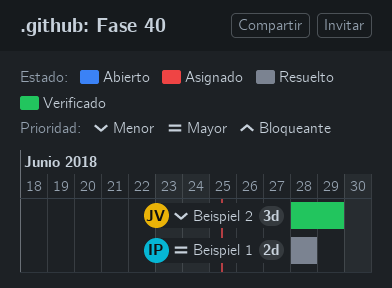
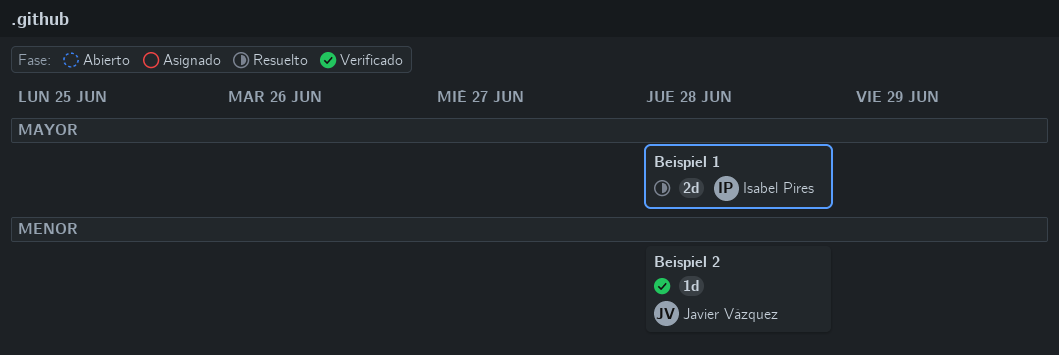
Beispiel 2, estimate: 3d -> 1d
Beispiel 2, due: Jun 29 -> Jun 28

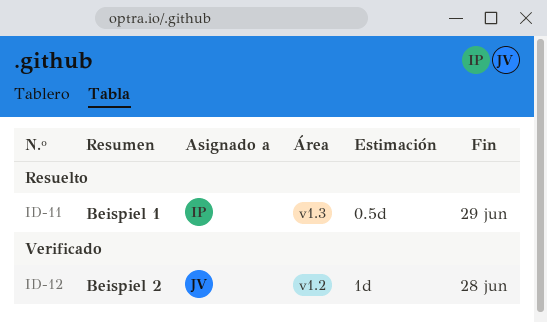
Beispiel 1, estimate: 2d -> 0.5d
Beispiel 1, due: Jun 28 -> Jun 29

